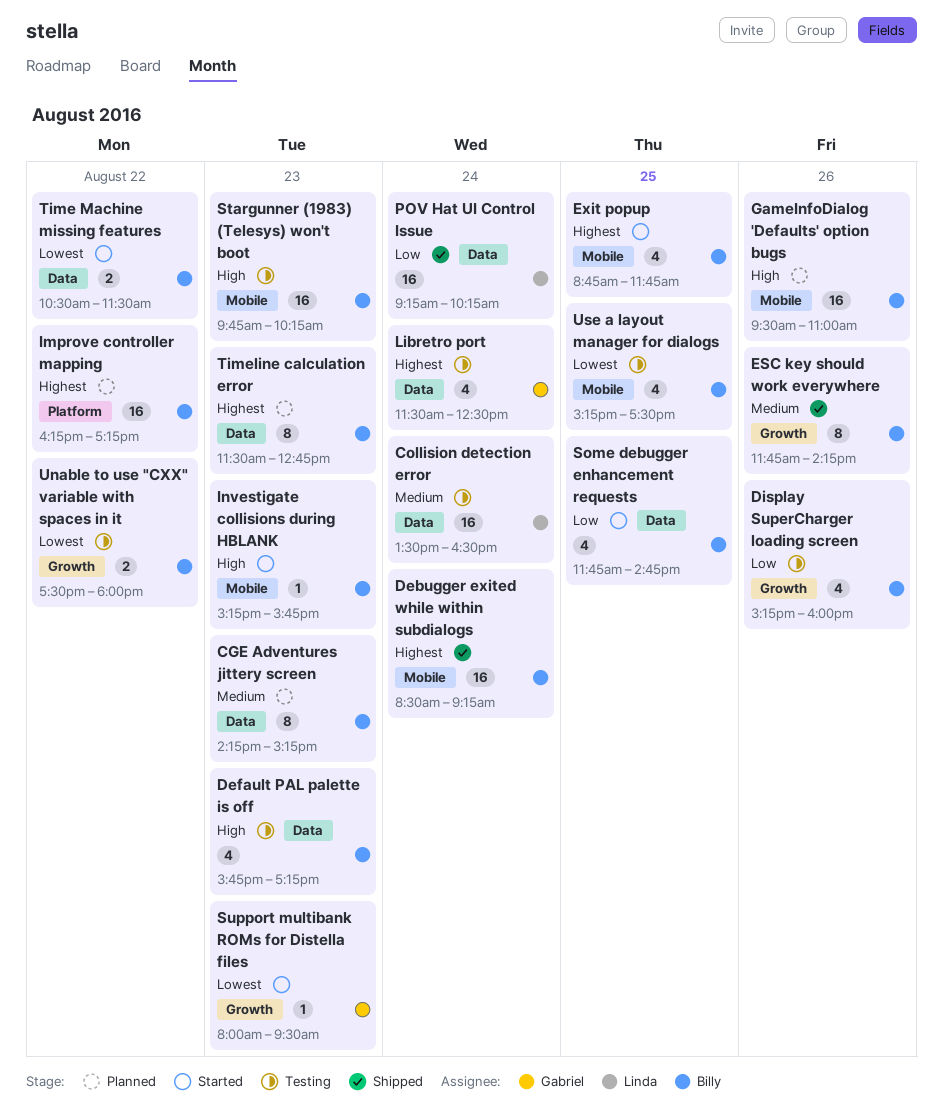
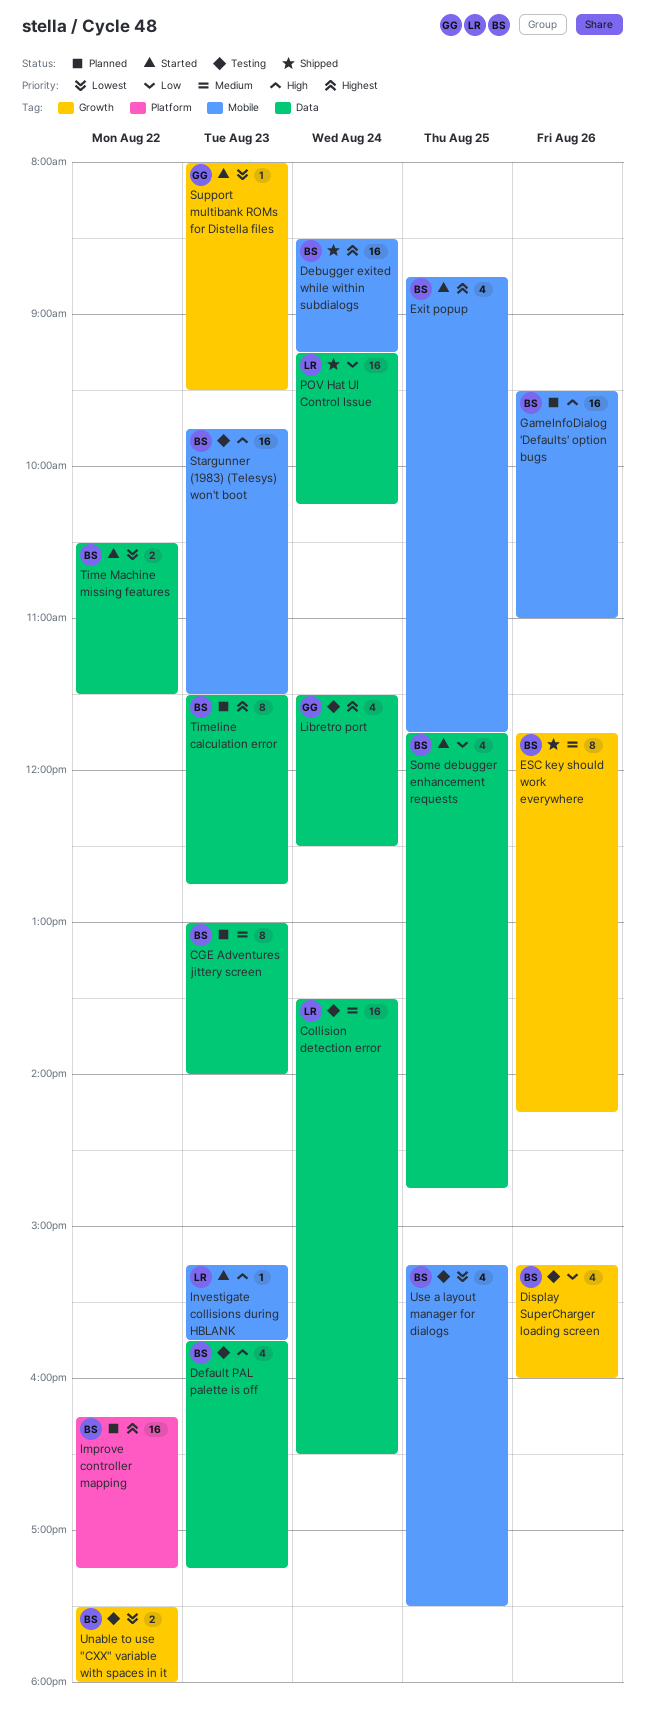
CGE Adventures jittery screen, begins: 14:15 -> 13:00
CGE Adventures jittery screen, ends: 15:15 -> 14:00
Investigate collisions during HBLANK, owner: Billy -> Linda
Stargunner (1983) (Telesys) won't boot, ends: 10:15 -> 11:30

